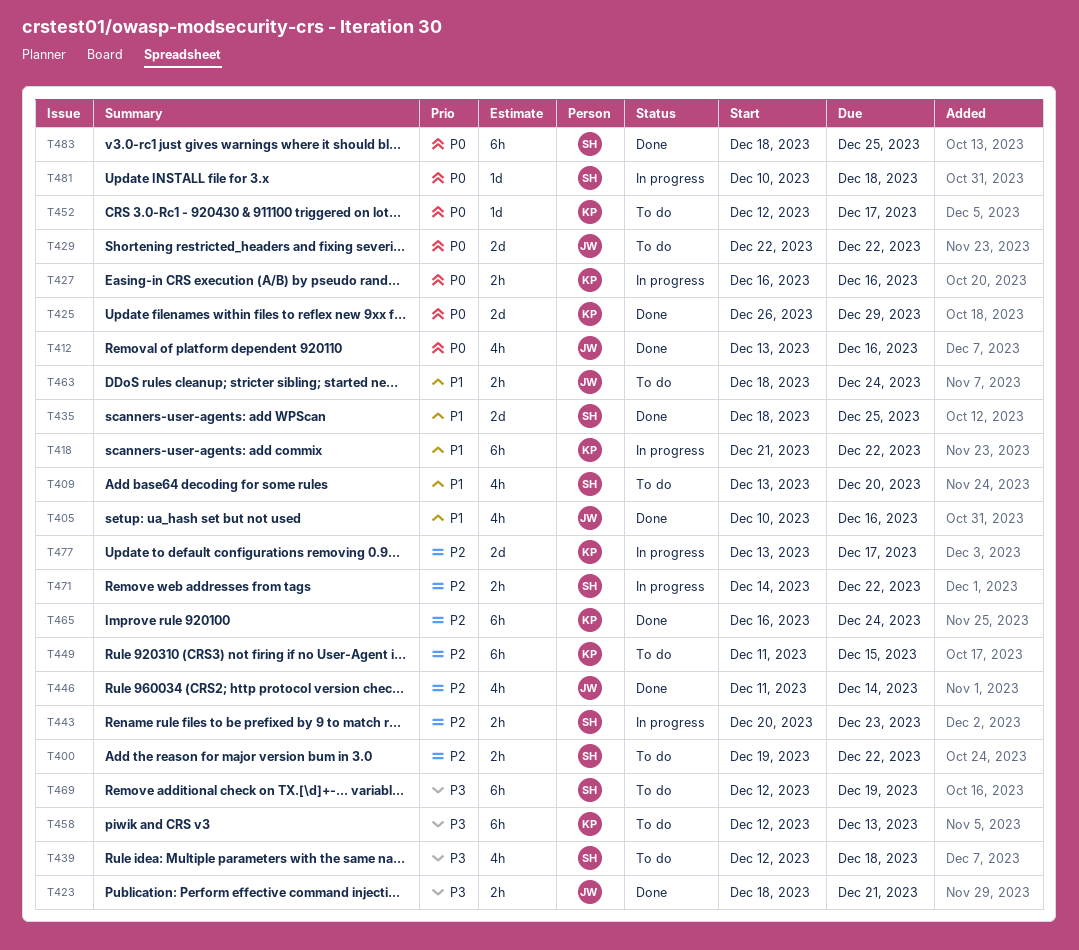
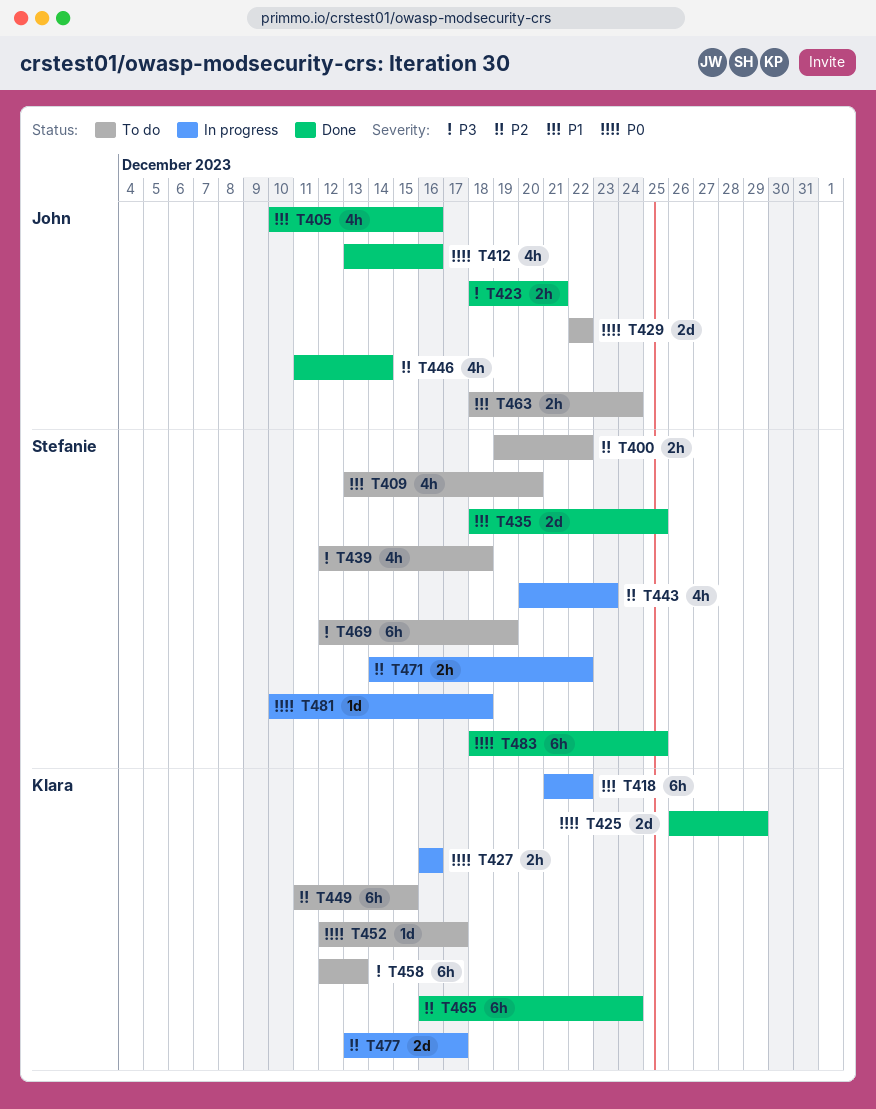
T443, estimate: 2h -> 4h

